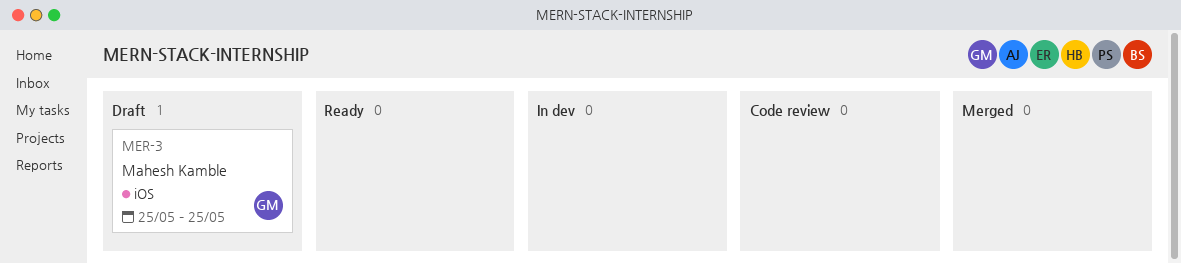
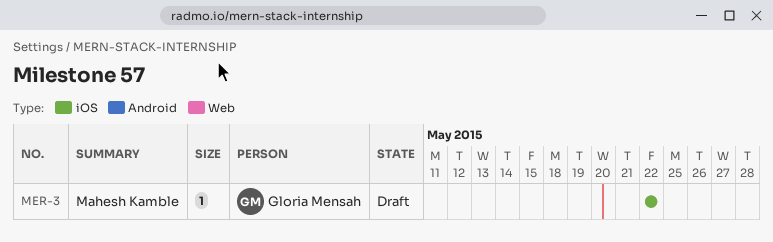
MER-3, start: May 25 -> May 22
MER-3, due: May 25 -> May 22

